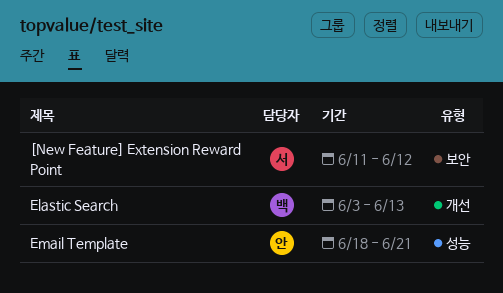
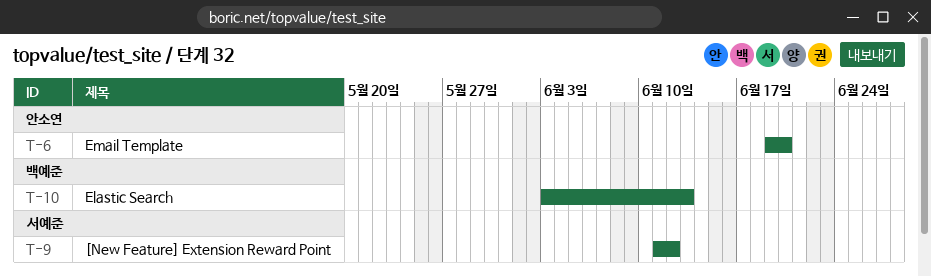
Email Template, start: Jun 18 -> Jun 19
Email Template, due: Jun 21 -> Jun 20

